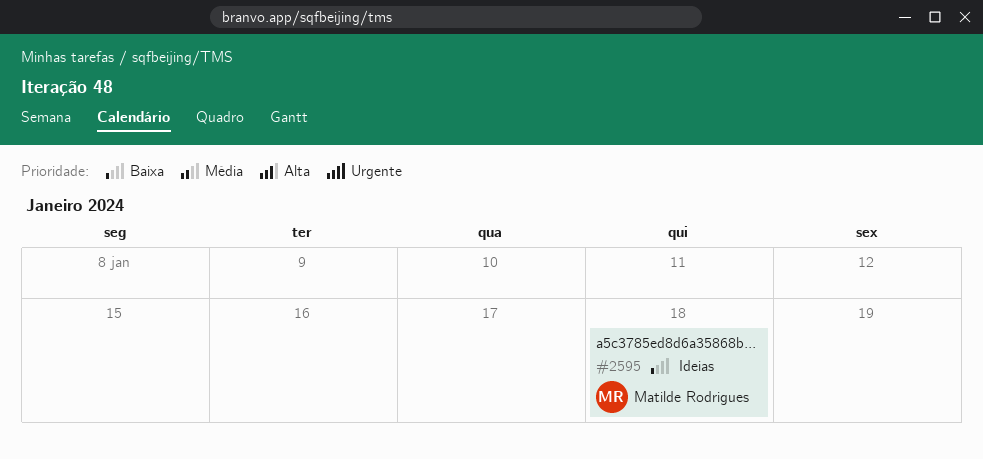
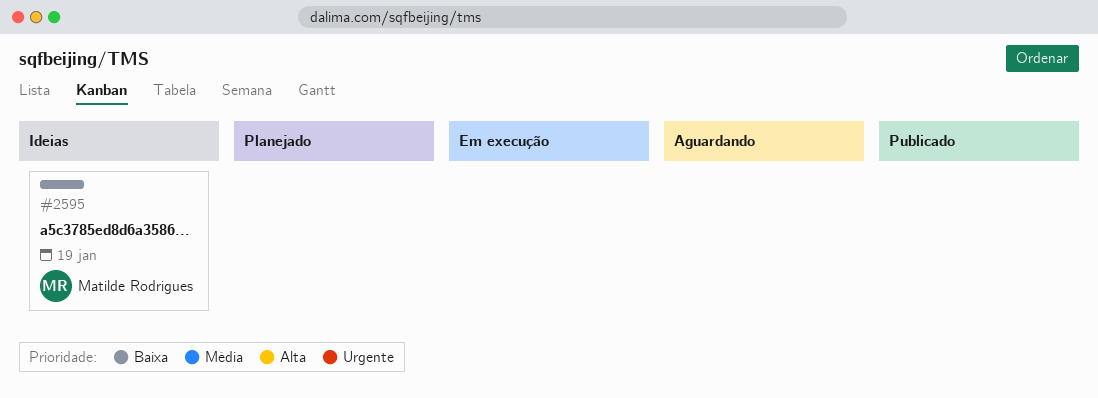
#2595, due: Jan 18 -> Jan 19

